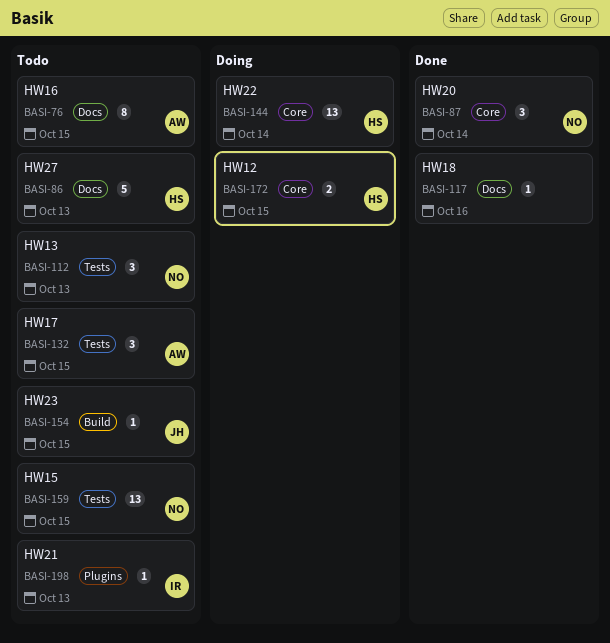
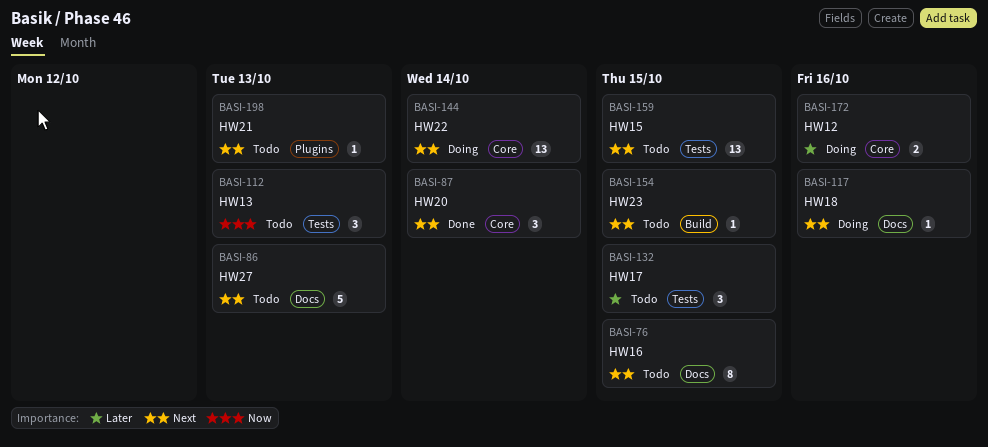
BASI-117, status: Done -> Doing
BASI-172, due: Oct 15 -> Oct 16

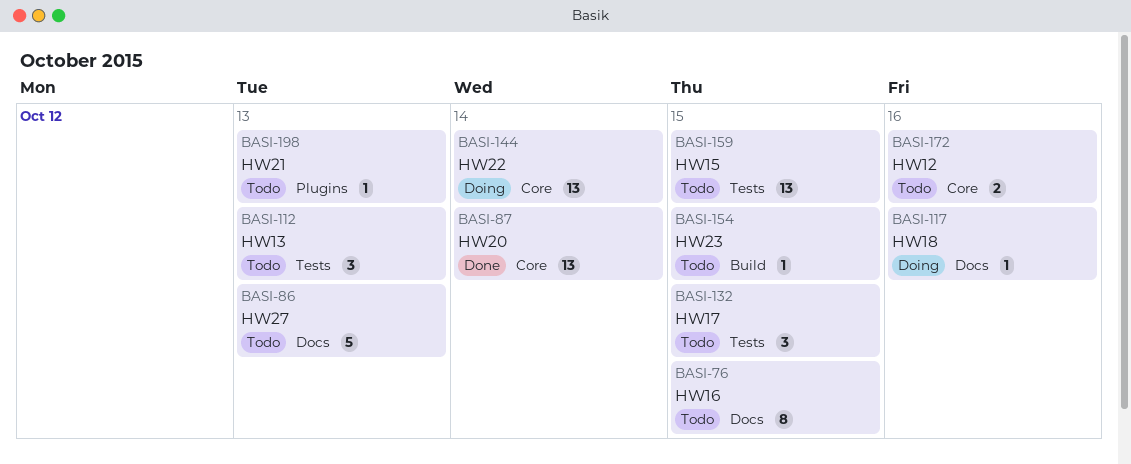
BASI-87, estimate: 3 -> 13
BASI-172, status: Doing -> Todo

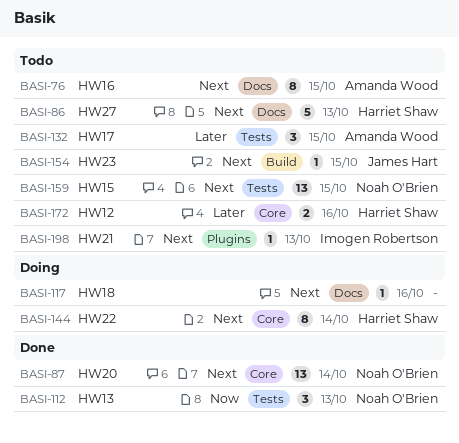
BASI-112, status: Todo -> Done
BASI-144, estimate: 13 -> 8

